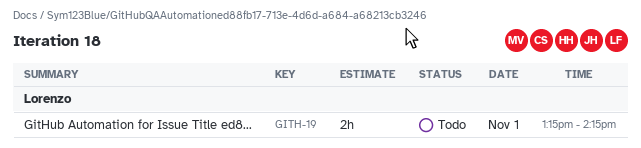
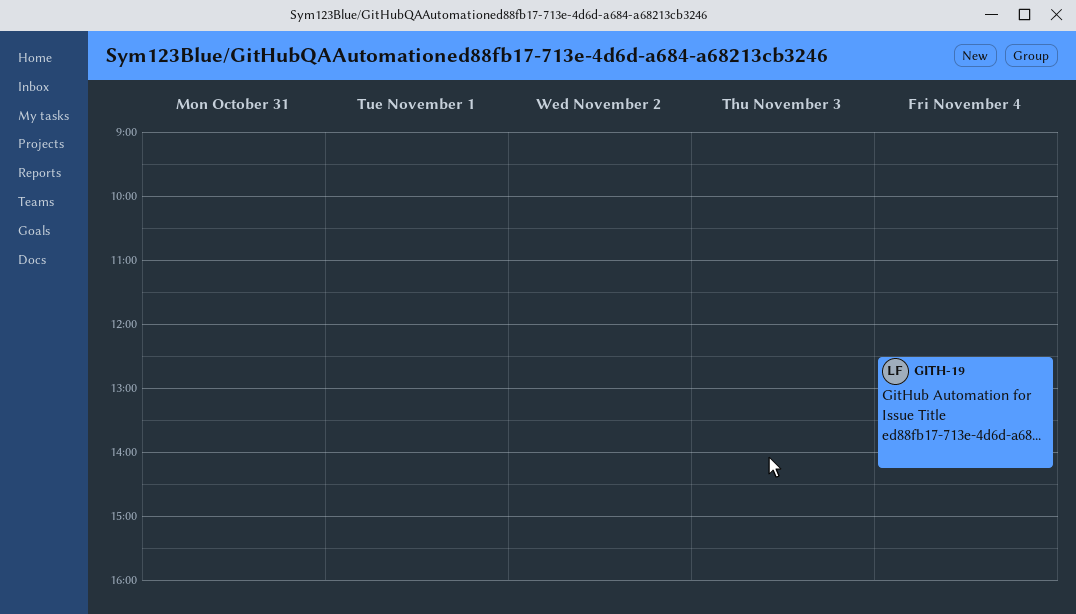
GITH-19, day: Nov 1 -> Nov 4
GITH-19, begins: 13:15 -> 12:30

